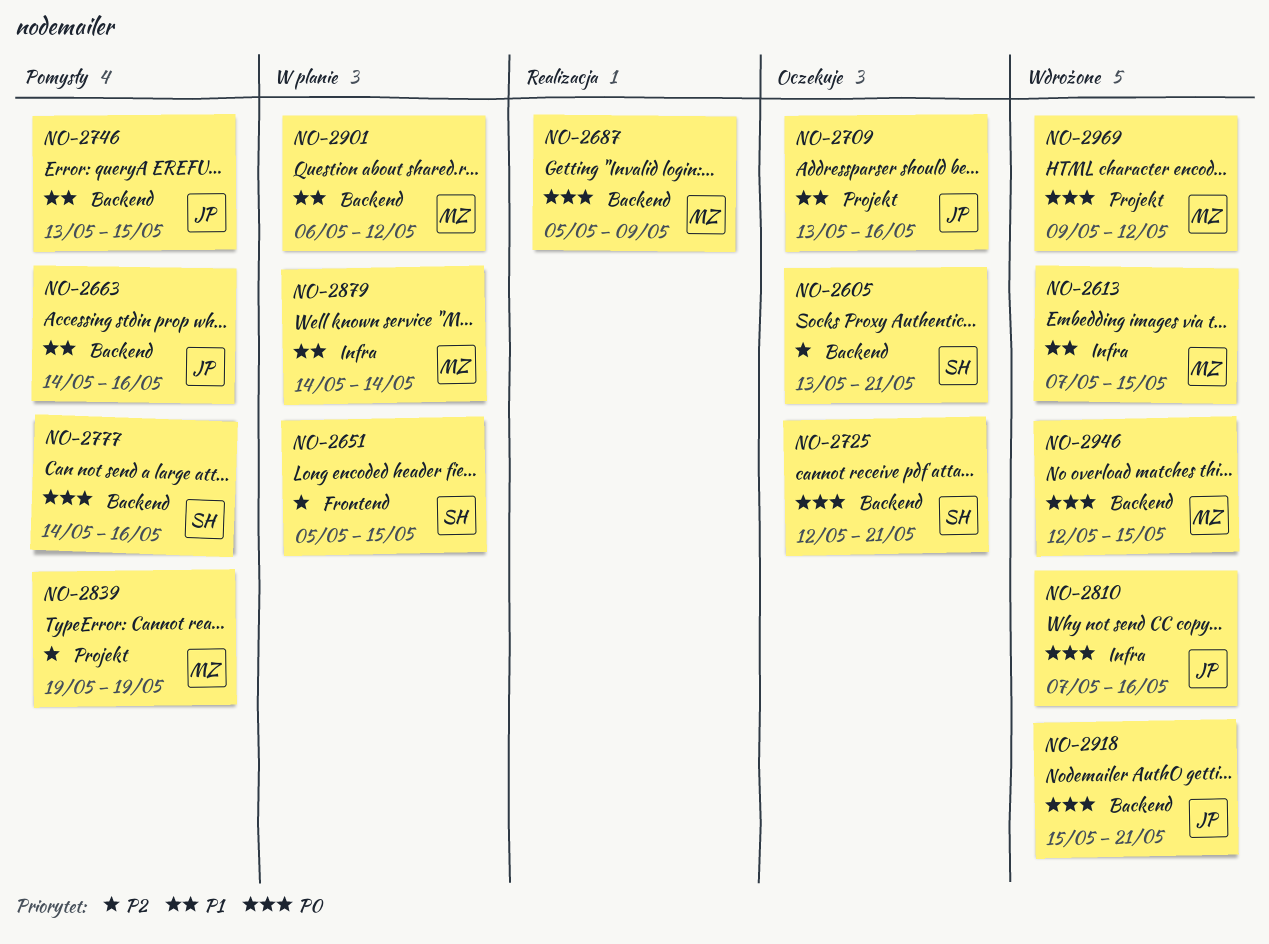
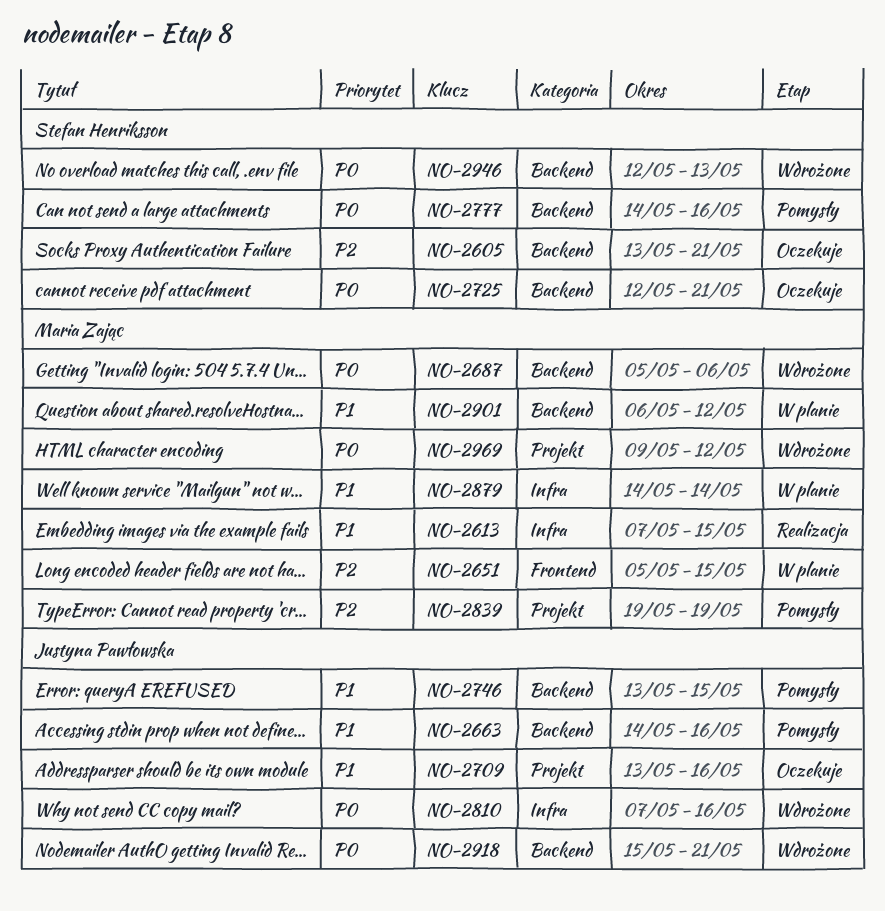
NO-2613, status: Wdrożone -> Realizacja
NO-2651, owner: Stefan Henriksson -> Maria Zając
NO-2687, status: Realizacja -> Wdrożone
NO-2687, due: May 9 -> May 6
NO-2946, owner: Maria Zając -> Stefan Henriksson
NO-2946, due: May 15 -> May 13

